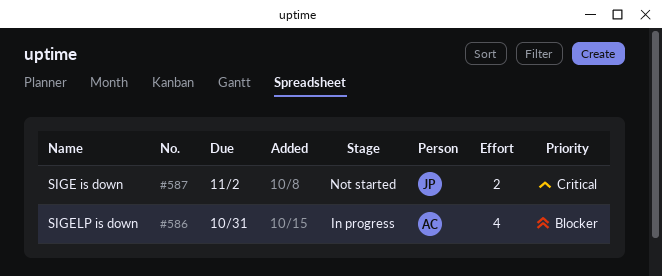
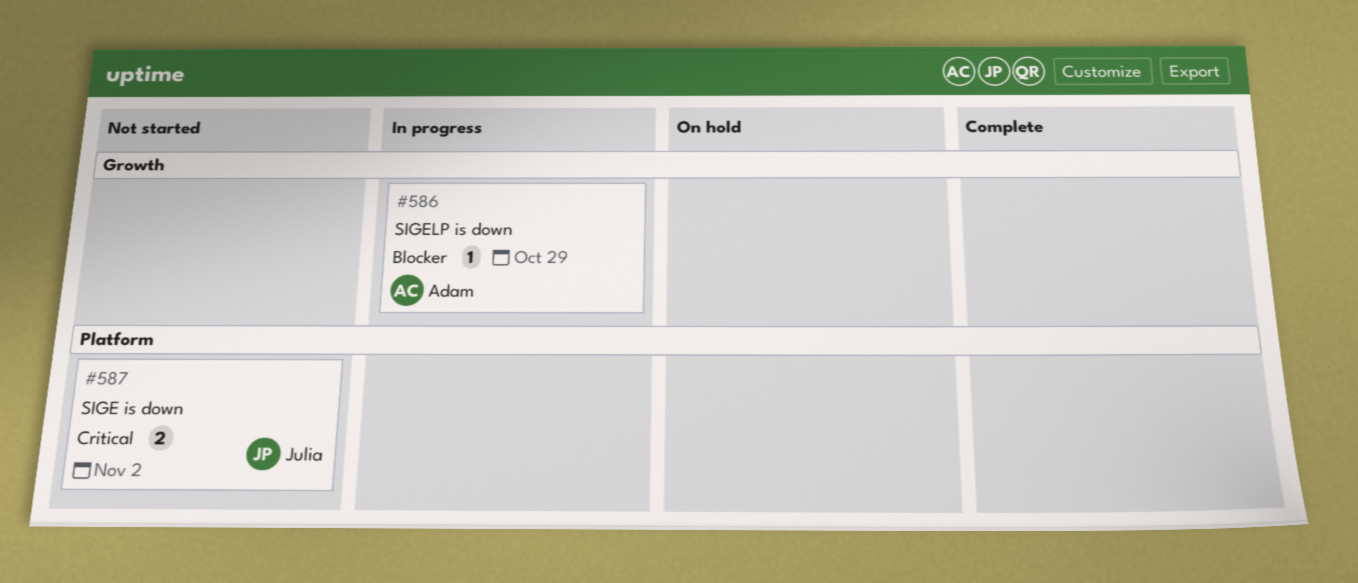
#586, estimate: 4 -> 1
#586, due: Oct 31 -> Oct 29

